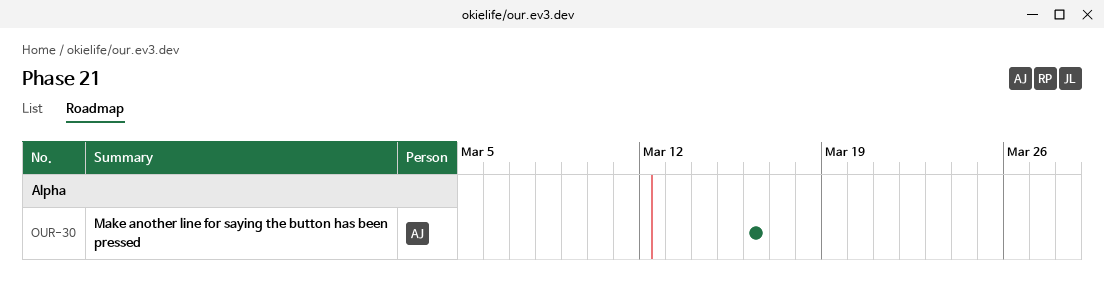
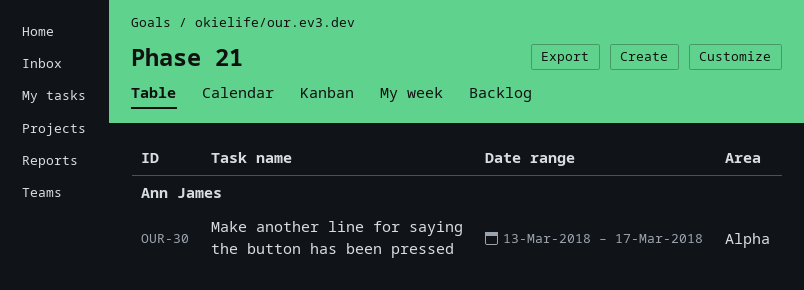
OUR-30, start: Mar 16 -> Mar 13
OUR-30, due: Mar 16 -> Mar 17

